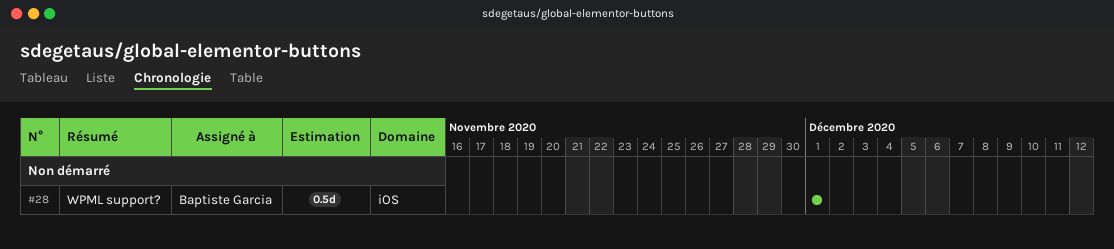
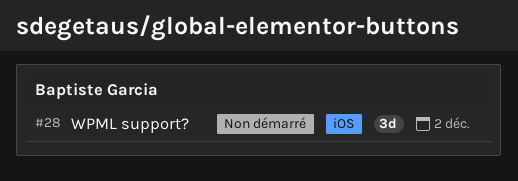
#28, estimate: 0.5d -> 3d
#28, due: Dec 1 -> Dec 2

